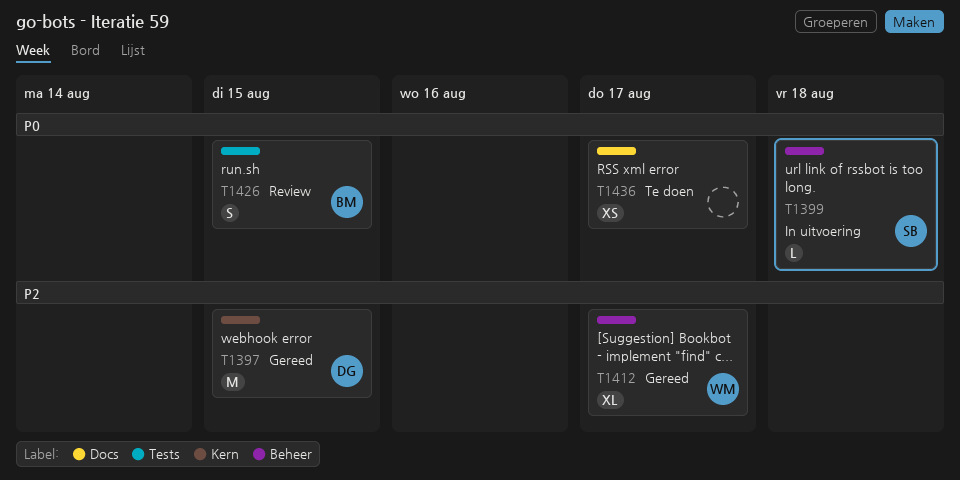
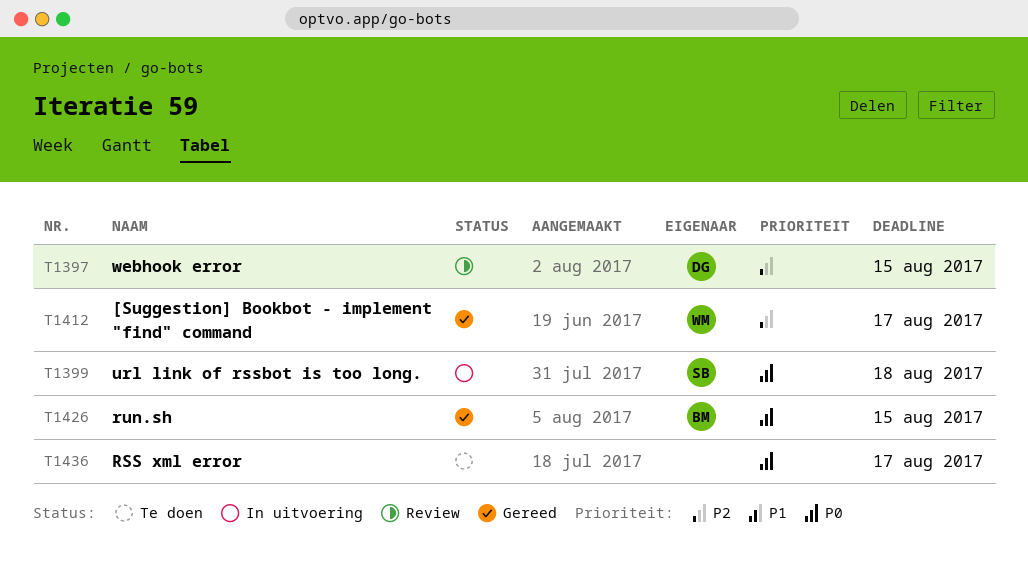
T1397, status: Gereed -> Review
T1426, status: Review -> Gereed

